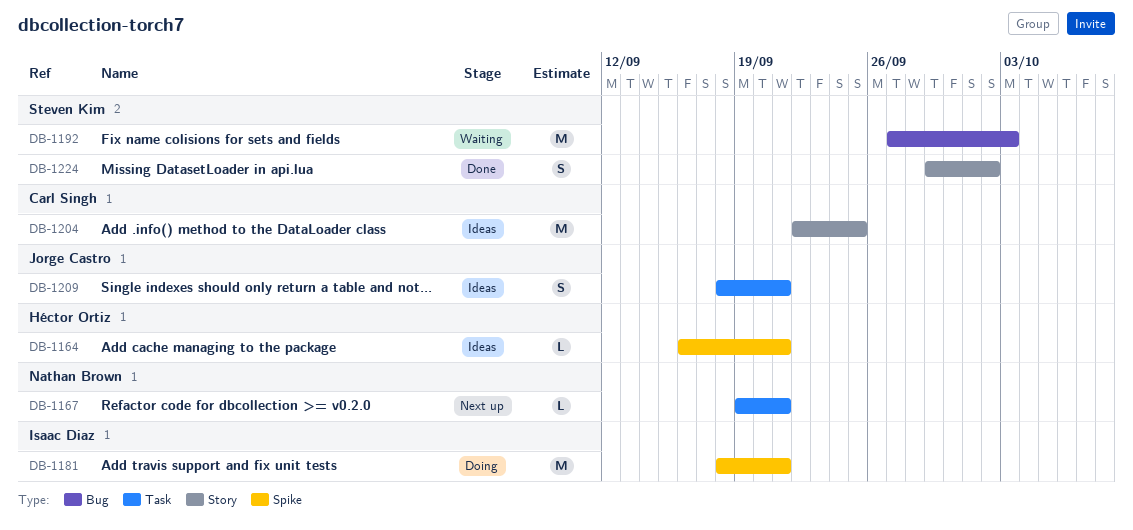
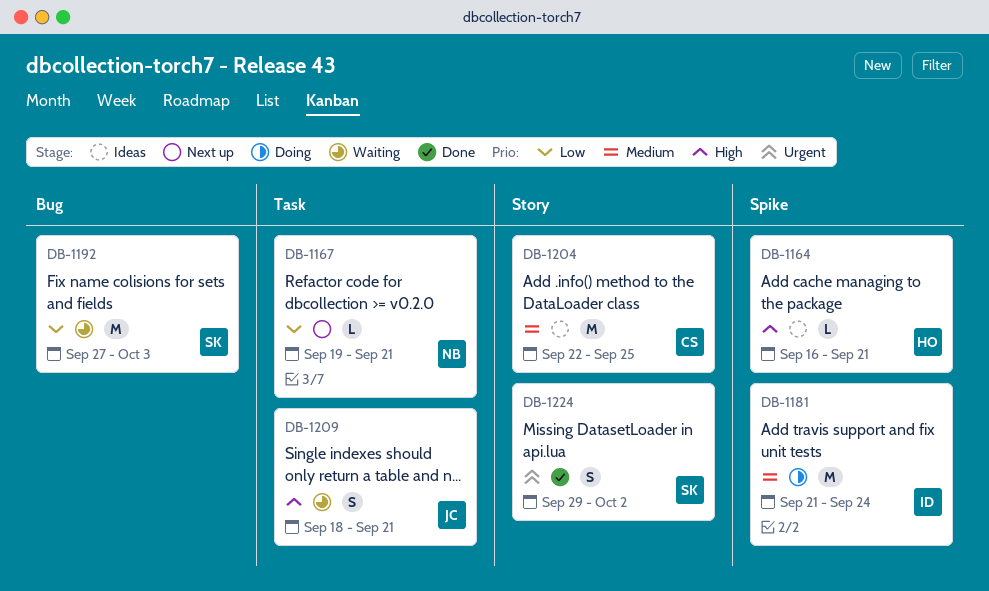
DB-1181, start: Sep 18 -> Sep 21
DB-1181, due: Sep 21 -> Sep 24
DB-1209, status: Ideas -> Waiting

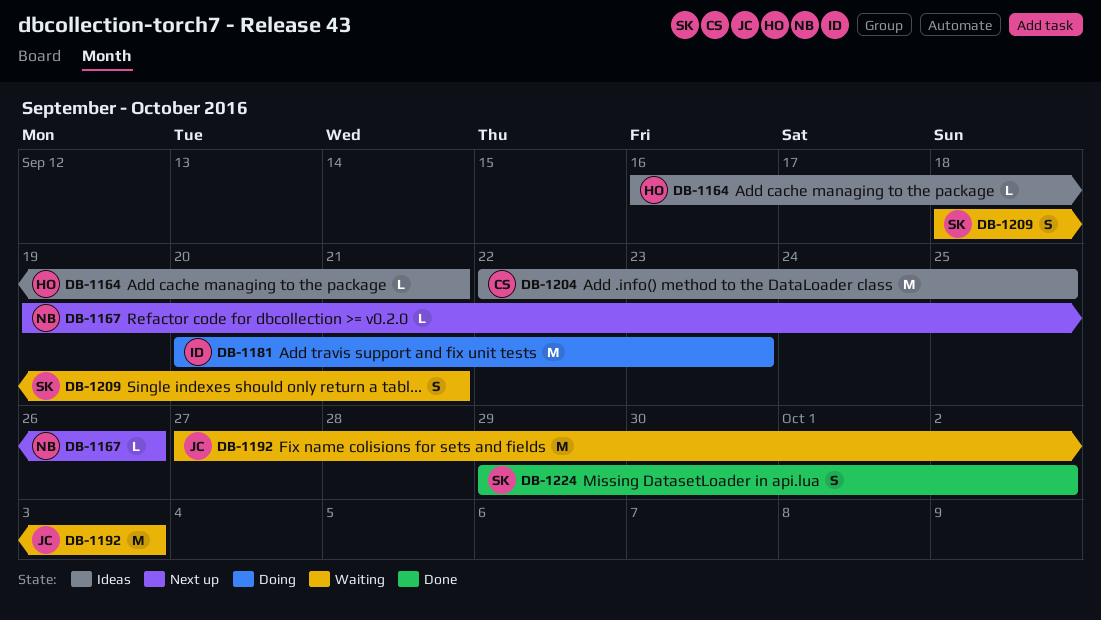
DB-1167, due: Sep 21 -> Sep 26
DB-1181, start: Sep 21 -> Sep 20
DB-1181, due: Sep 24 -> Sep 23
DB-1192, owner: SK -> JC
DB-1209, owner: JC -> SK

